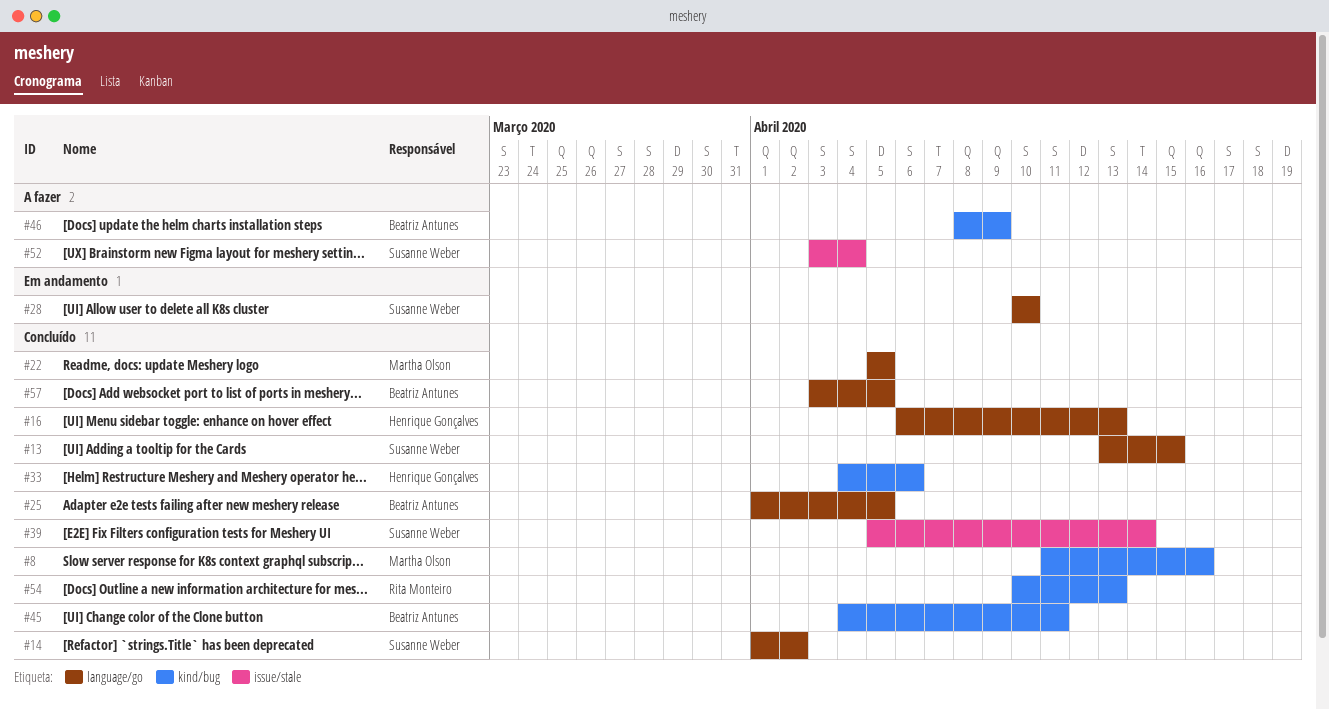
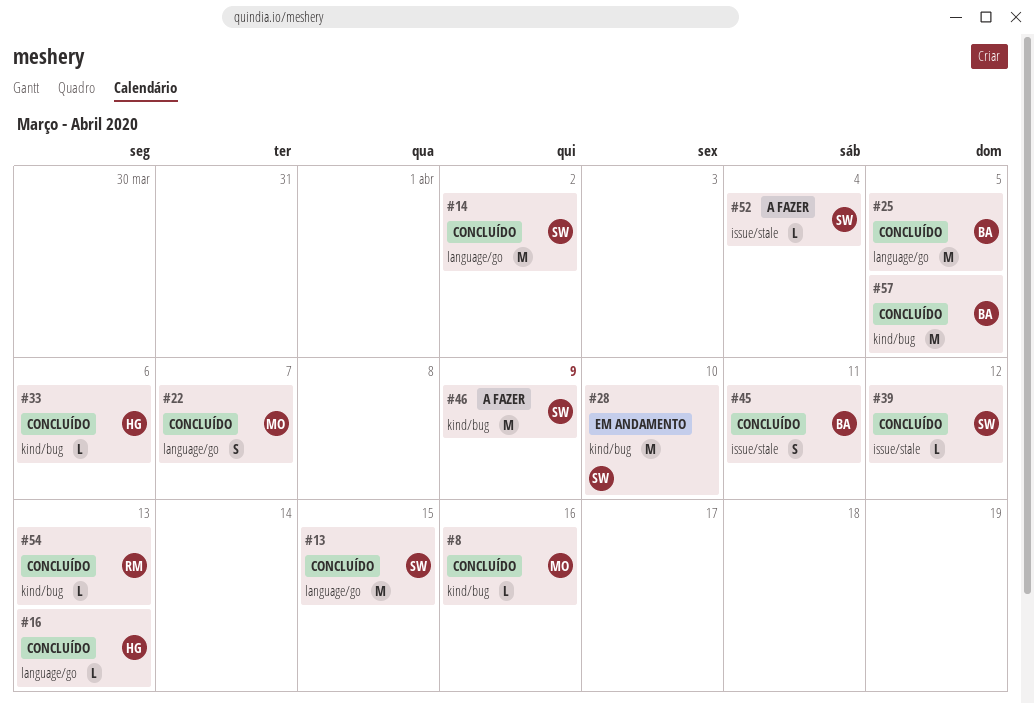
#22, due: Apr 5 -> Apr 7
#28, label: language/go -> kind/bug
#39, due: Apr 14 -> Apr 12
#45, label: kind/bug -> issue/stale
#46, owner: Beatriz Antunes -> Susanne Weber
#57, label: language/go -> kind/bug

